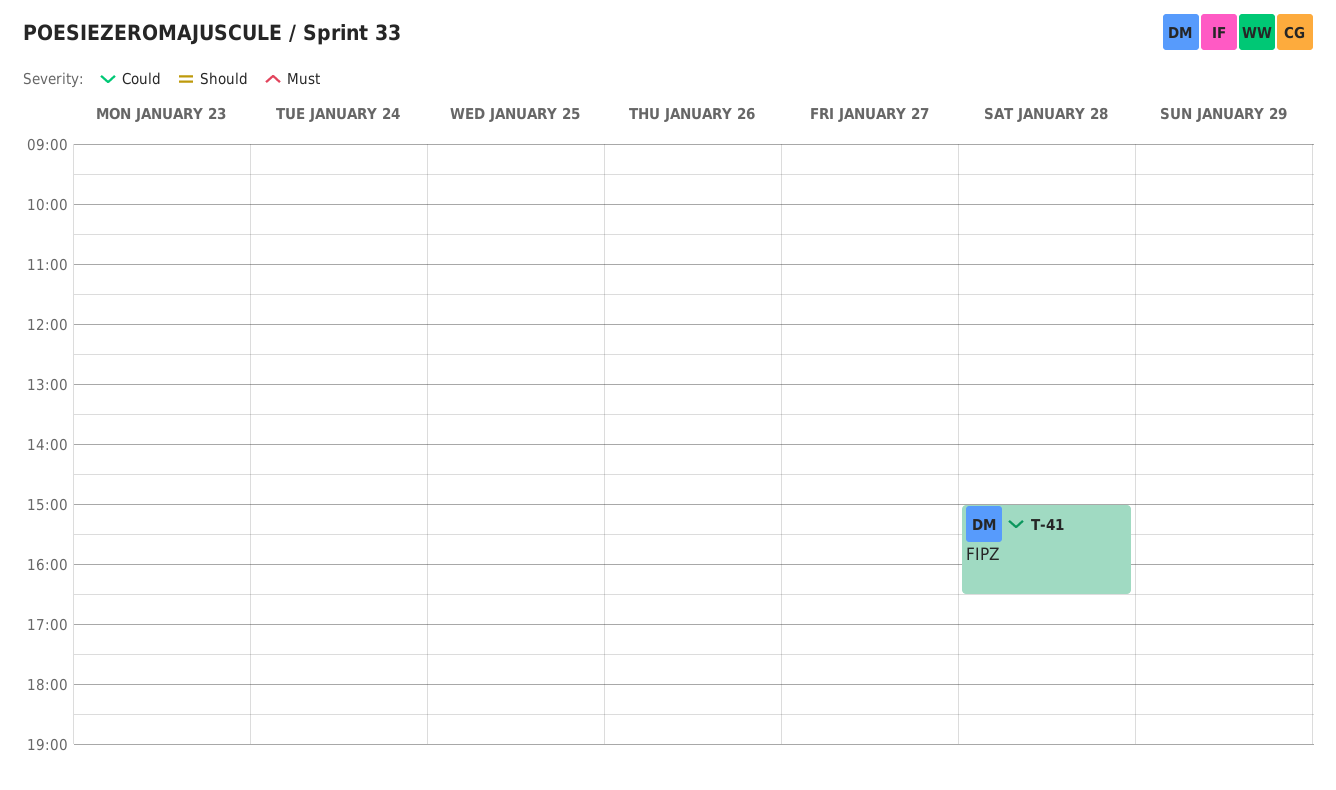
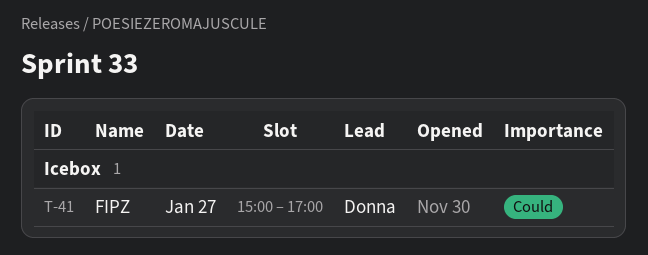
T-41, day: Jan 28 -> Jan 27
T-41, ends: 16:30 -> 17:00

